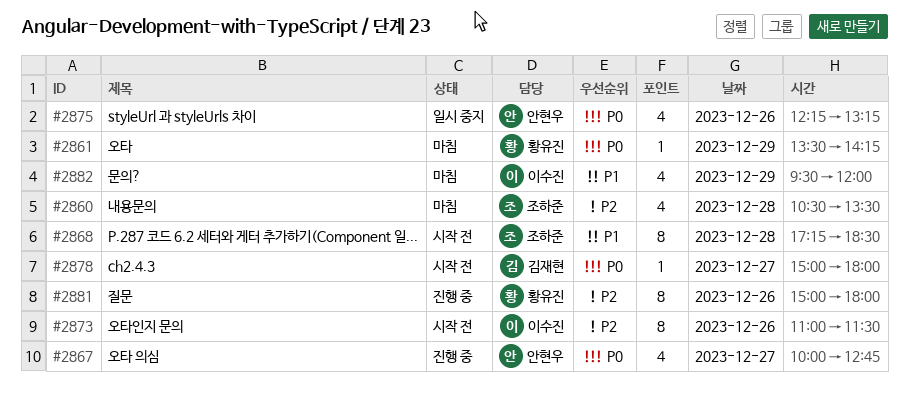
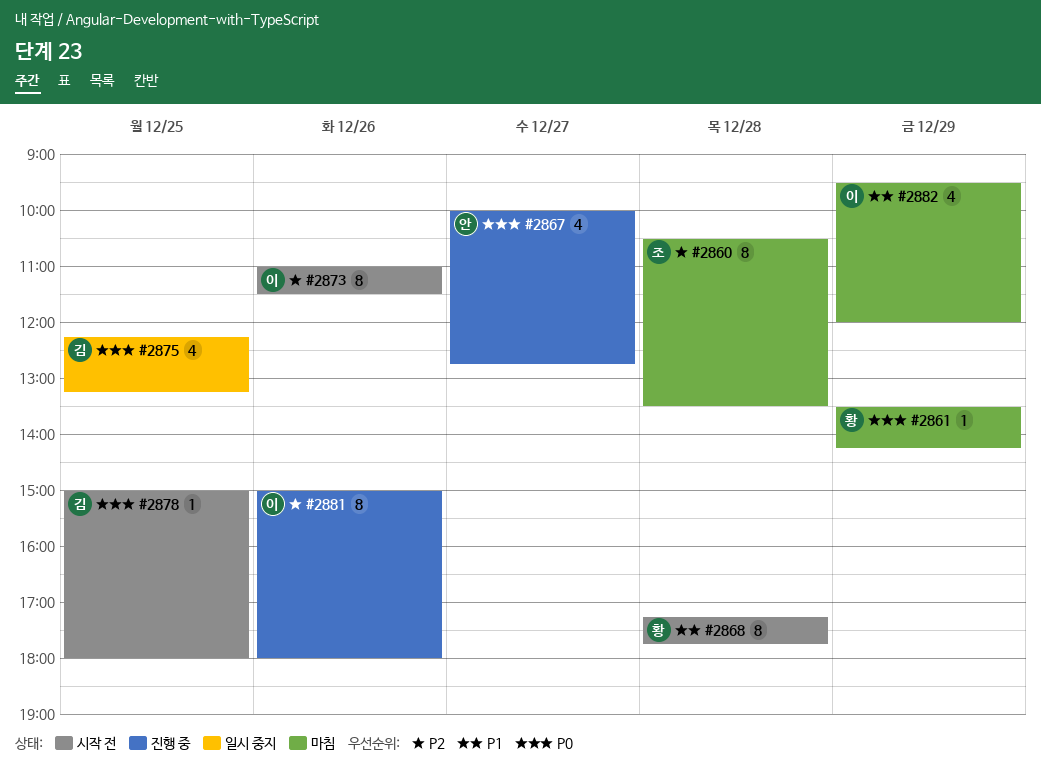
#2860, estimate: 4 -> 8
#2868, owner: 조하준 -> 황유진
#2868, ends: 18:30 -> 17:45
#2875, owner: 안현우 -> 김재현
#2875, day: Dec 26 -> Dec 25
#2878, day: Dec 27 -> Dec 25
#2881, owner: 황유진 -> 이수진

